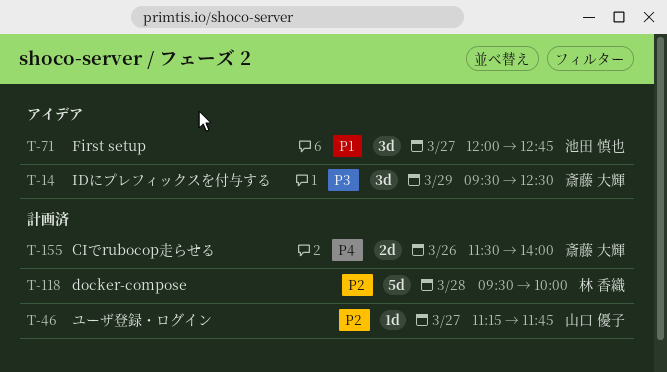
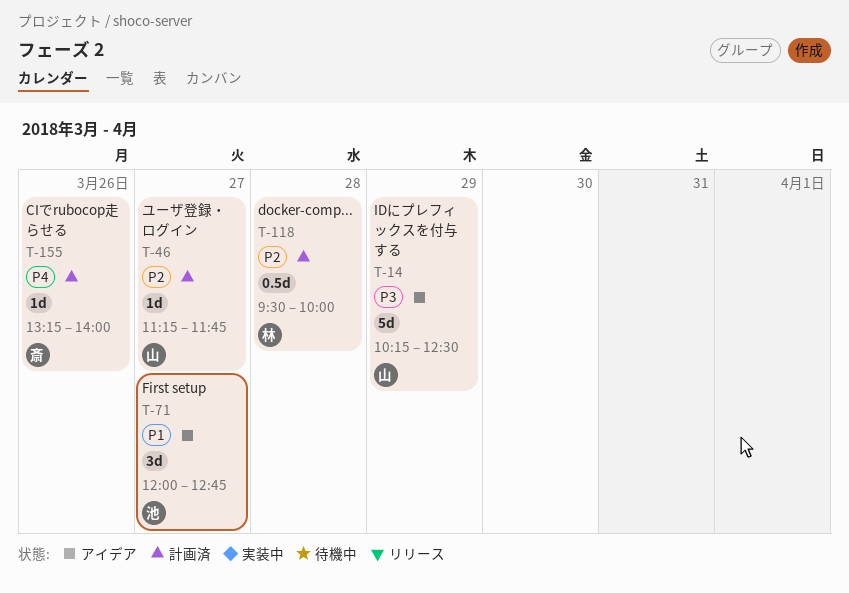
T-14, owner: 斎藤 大輝 -> 山口 優子
T-14, estimate: 3d -> 5d
T-14, begins: 09:30 -> 10:15
T-118, estimate: 5d -> 0.5d
T-155, estimate: 2d -> 1d
T-155, begins: 11:30 -> 13:15

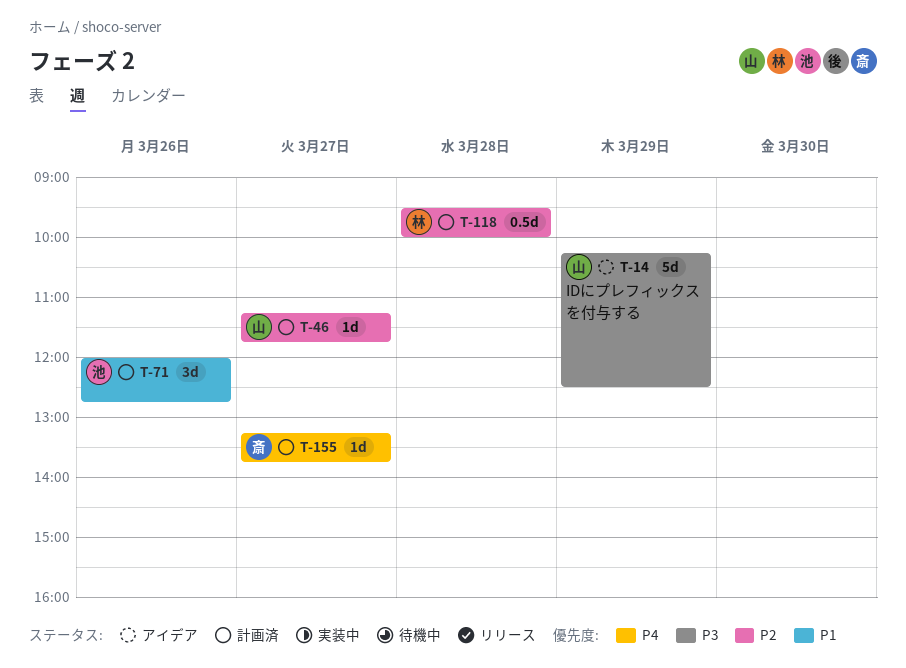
T-71, status: アイデア -> 計画済
T-71, day: Mar 27 -> Mar 26
T-155, day: Mar 26 -> Mar 27
T-155, ends: 14:00 -> 13:45

